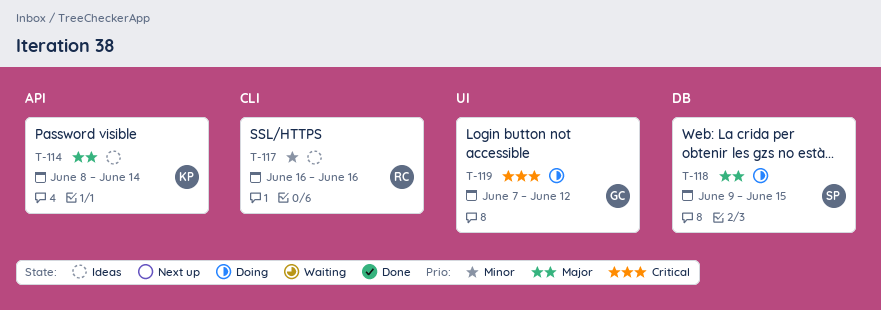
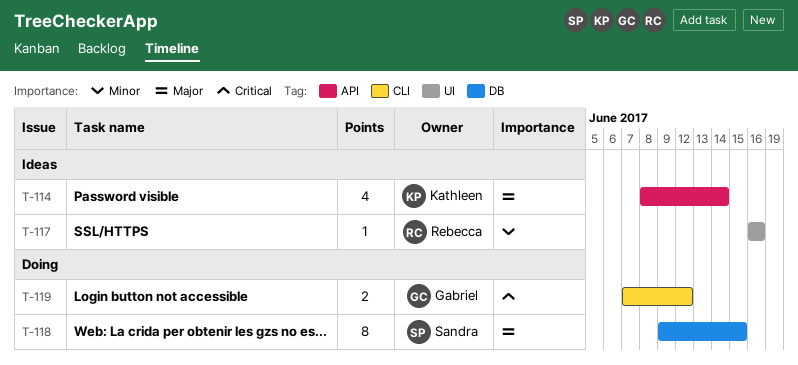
T-117, label: CLI -> UI
T-119, label: UI -> CLI

